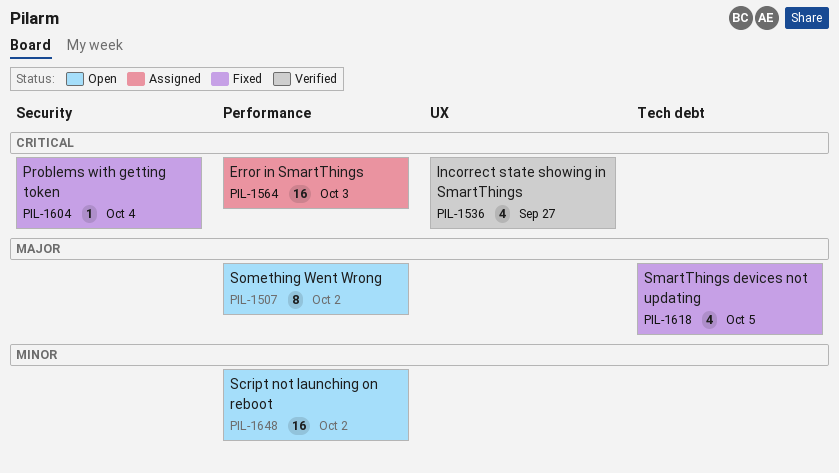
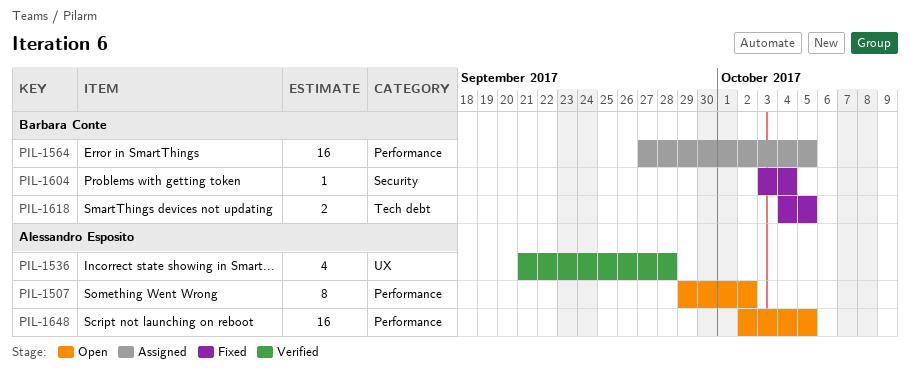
PIL-1536, due: Sep 27 -> Sep 28
PIL-1564, due: Oct 3 -> Oct 5
PIL-1618, estimate: 4 -> 2
PIL-1648, due: Oct 2 -> Oct 5

